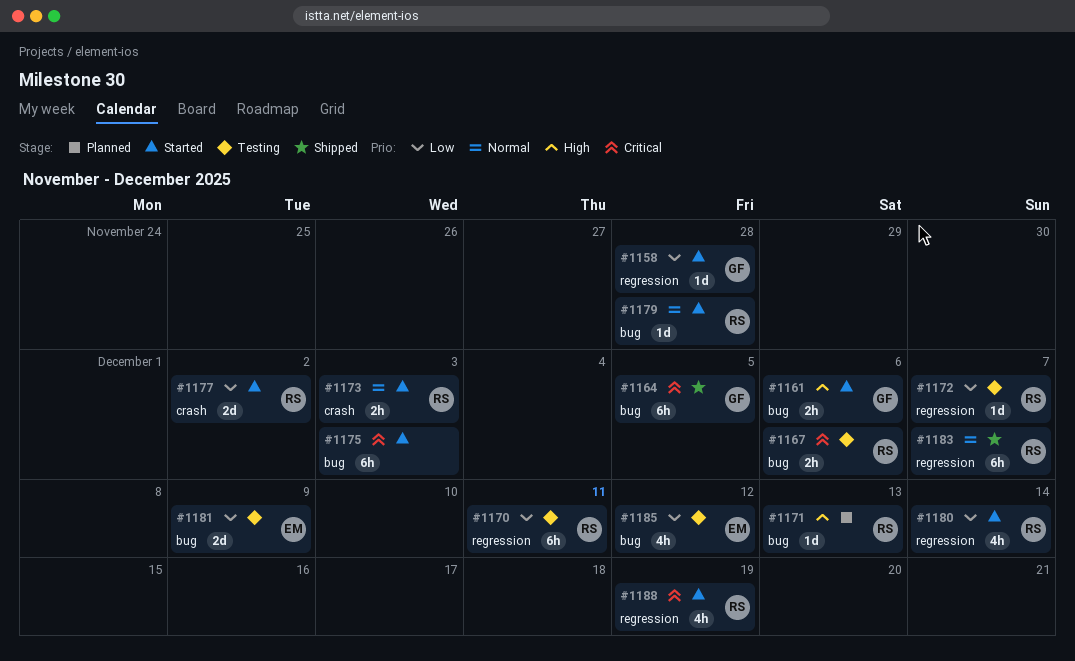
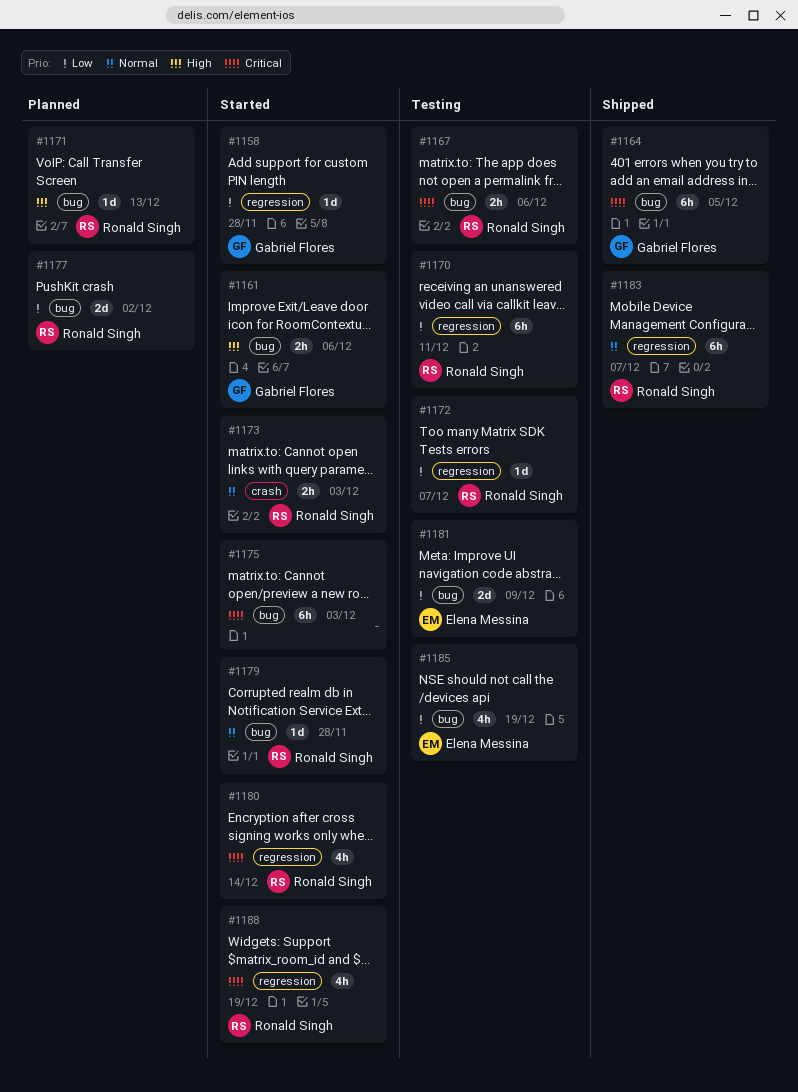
#1177, status: Started -> Planned
#1177, label: crash -> bug
#1180, priority: Low -> Critical
#1185, due: Dec 12 -> Dec 19

